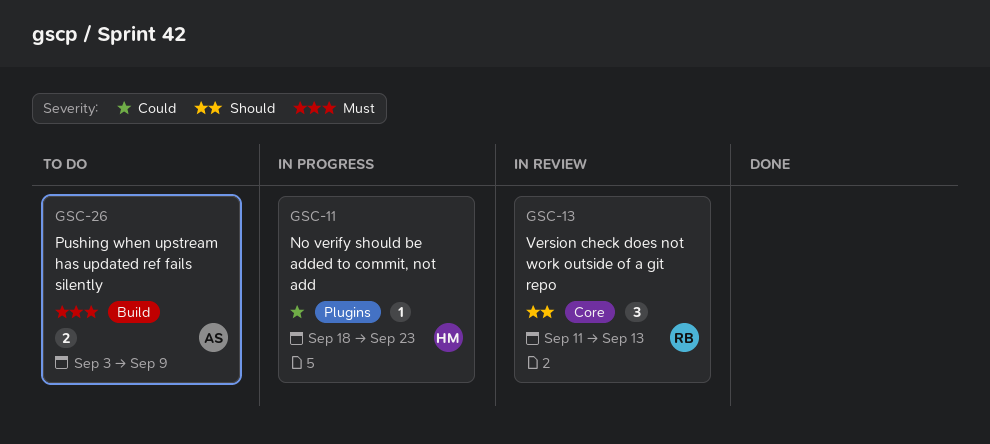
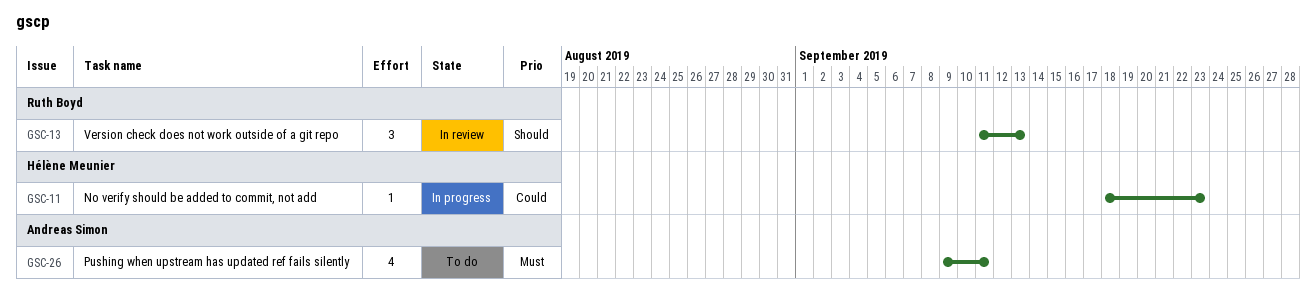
GSC-26, estimate: 2 -> 4
GSC-26, start: Sep 3 -> Sep 9
GSC-26, due: Sep 9 -> Sep 11

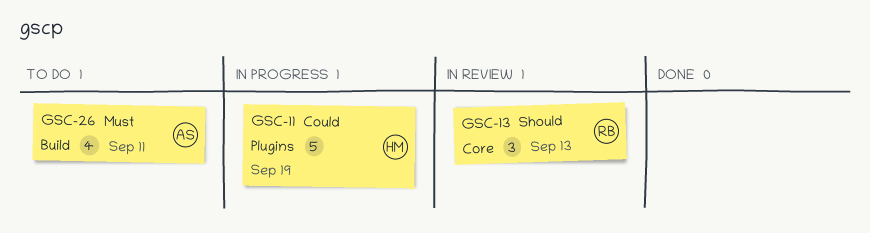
GSC-11, estimate: 1 -> 5
GSC-11, due: Sep 23 -> Sep 19

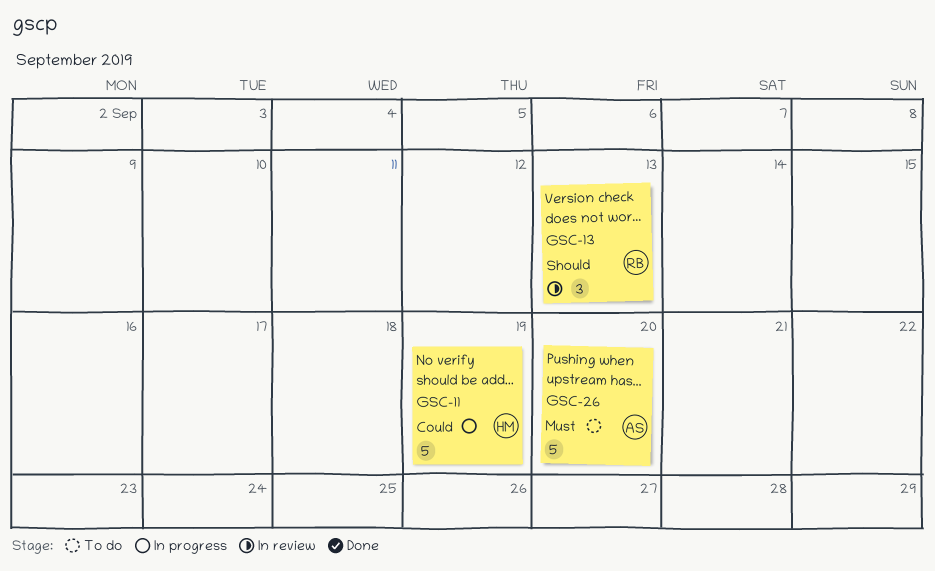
GSC-26, estimate: 4 -> 5
GSC-26, due: Sep 11 -> Sep 20

